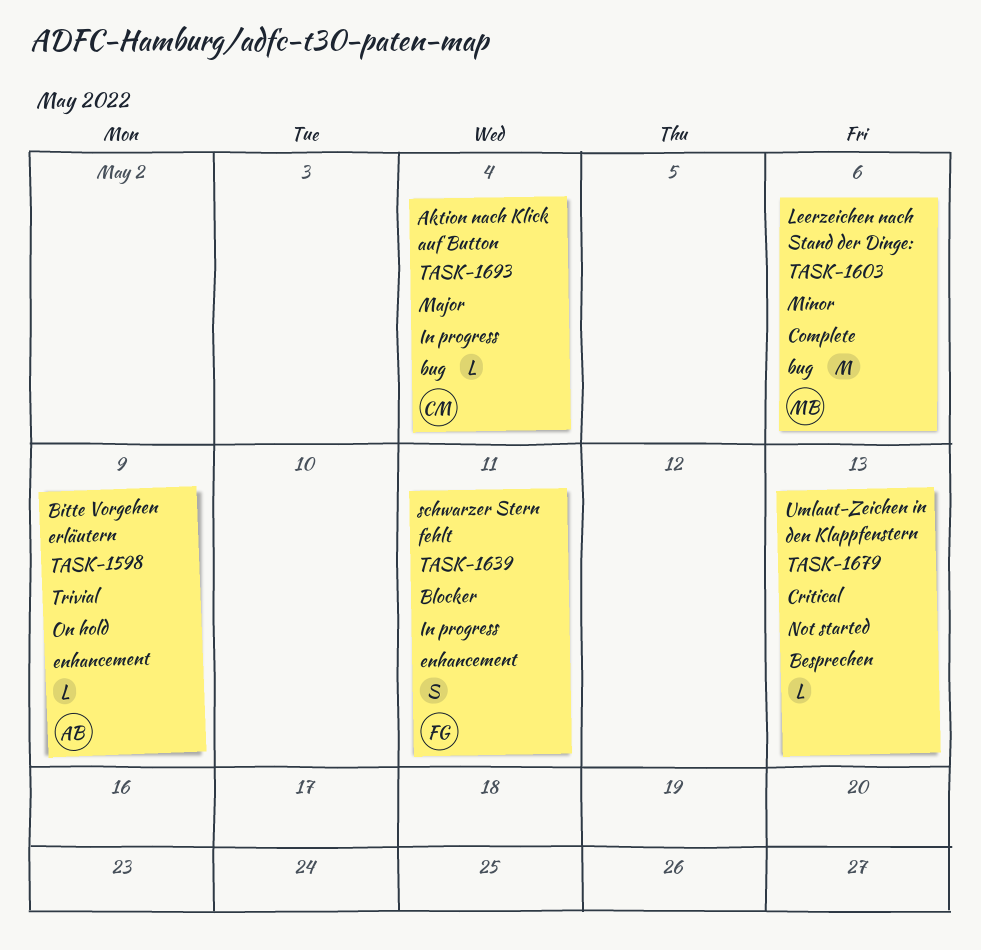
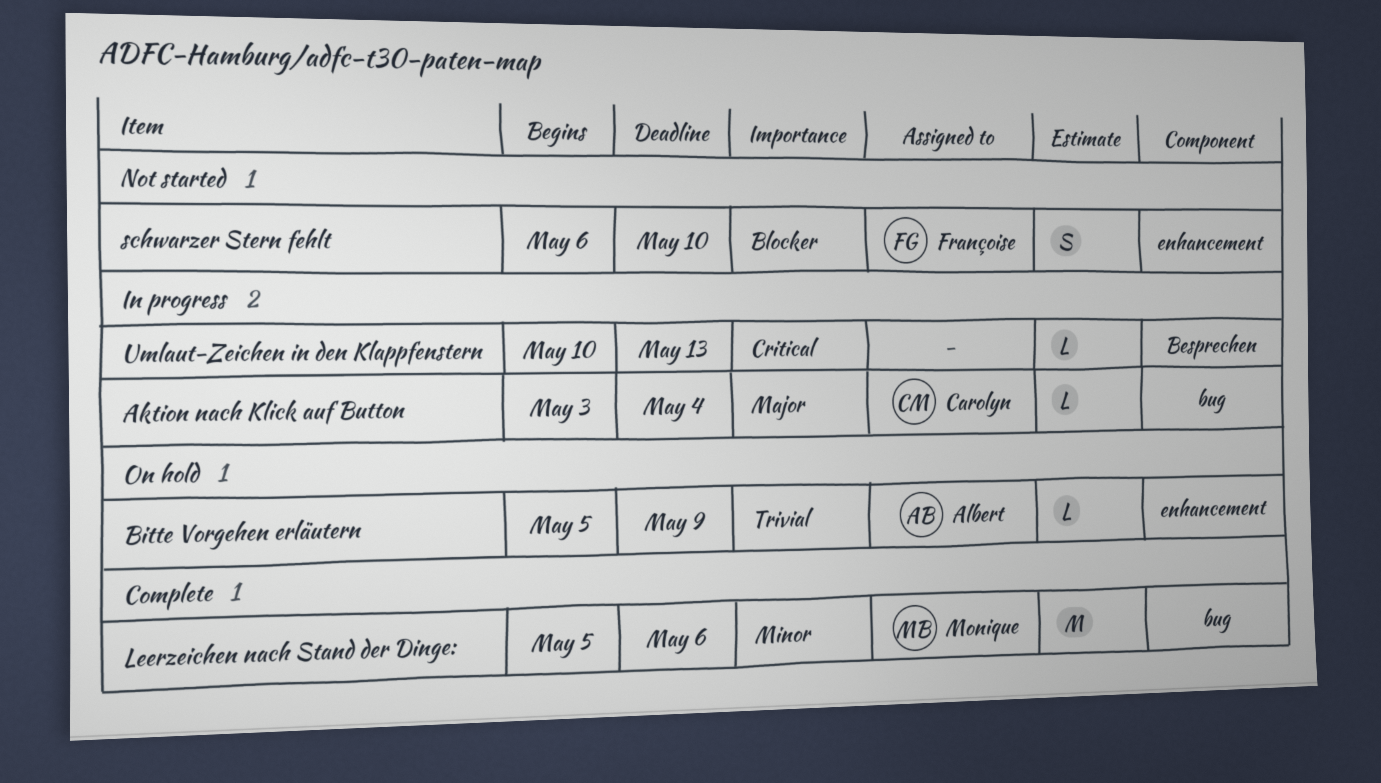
schwarzer Stern fehlt, status: In progress -> Not started
schwarzer Stern fehlt, due: May 11 -> May 10
Umlaut-Zeichen in den Klappfenstern, status: Not started -> In progress

